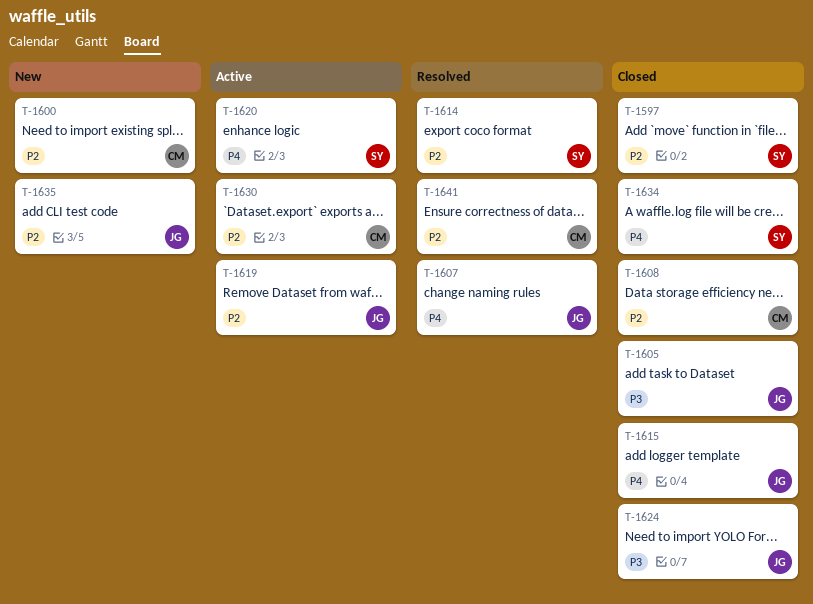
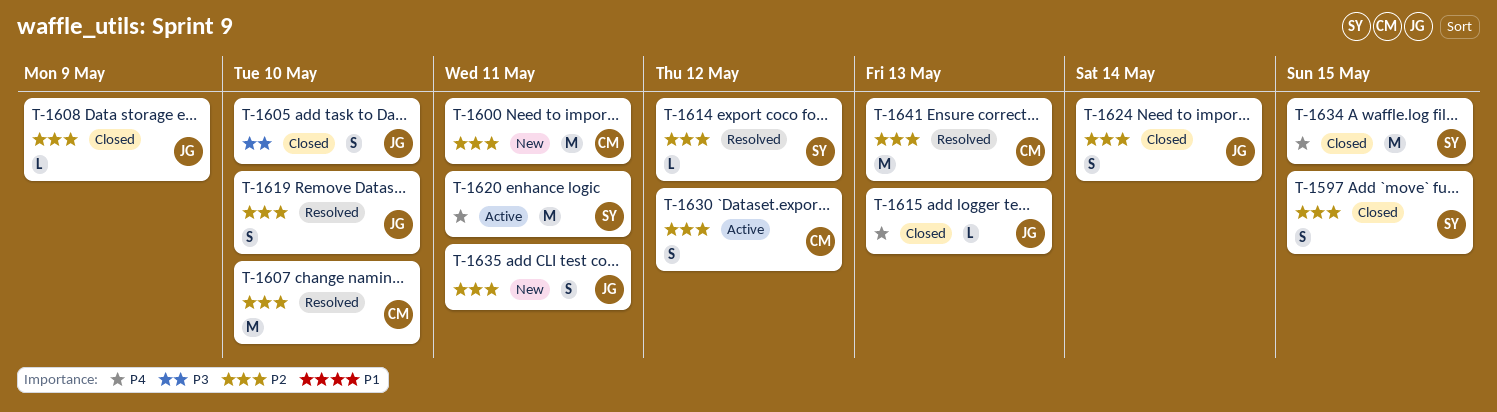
T-1607, owner: JG -> CM
T-1607, priority: P4 -> P2
T-1608, owner: CM -> JG
T-1619, status: Active -> Resolved
T-1624, priority: P3 -> P2

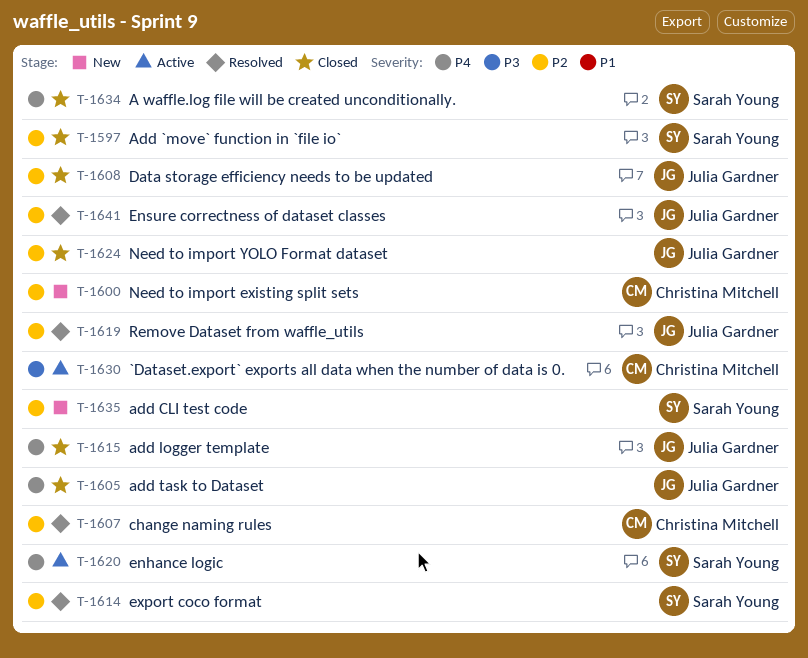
T-1605, priority: P3 -> P4
T-1630, priority: P2 -> P3
T-1635, owner: Julia Gardner -> Sarah Young
T-1641, owner: Christina Mitchell -> Julia Gardner

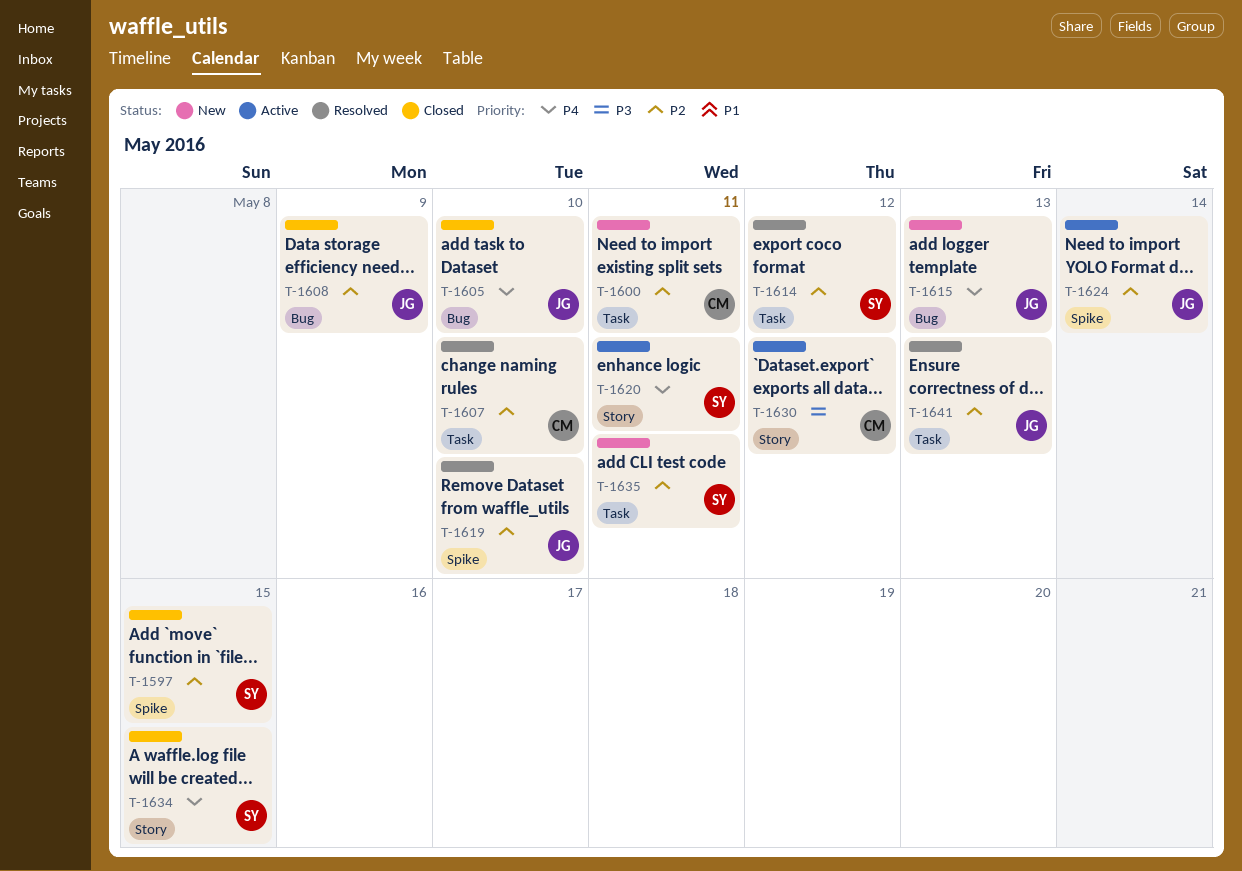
T-1615, status: Closed -> New
T-1624, status: Closed -> Active

